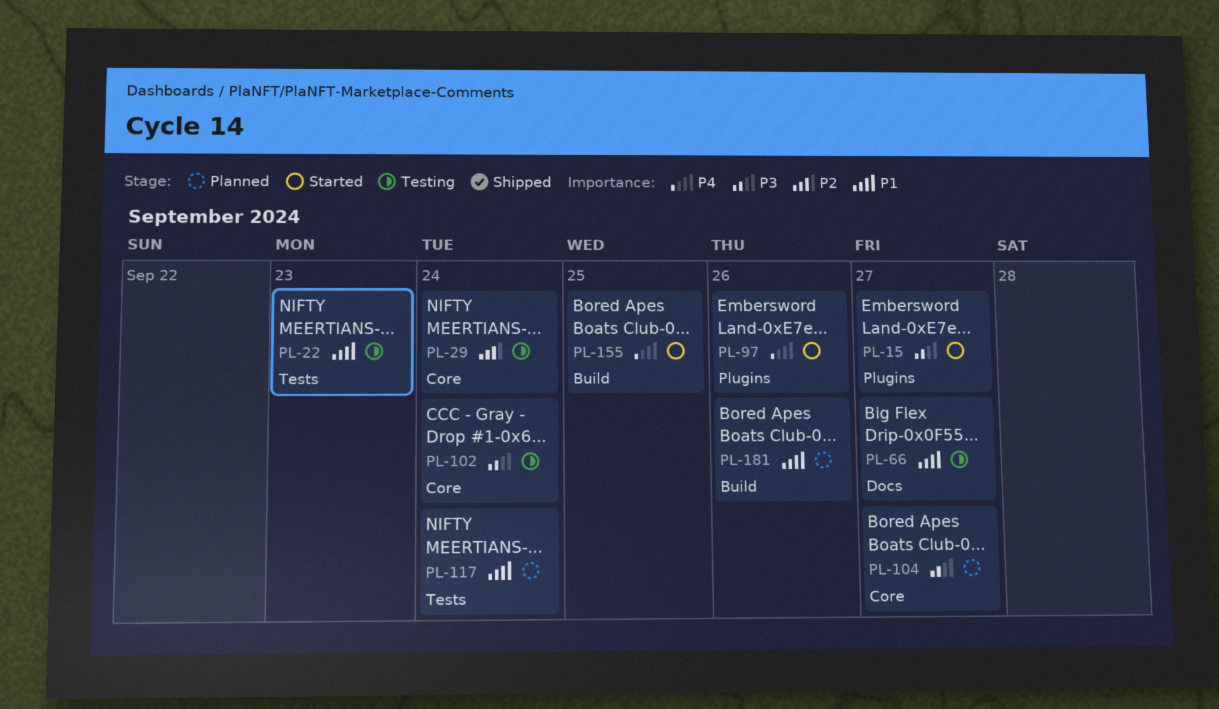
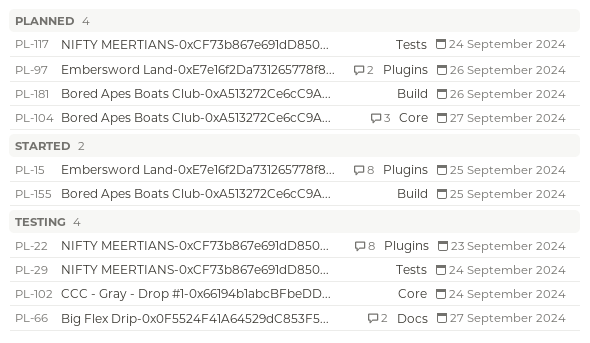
PL-15, due: Sep 27 -> Sep 25
PL-22, label: Tests -> Plugins
PL-29, label: Core -> Tests
PL-97, status: Started -> Planned

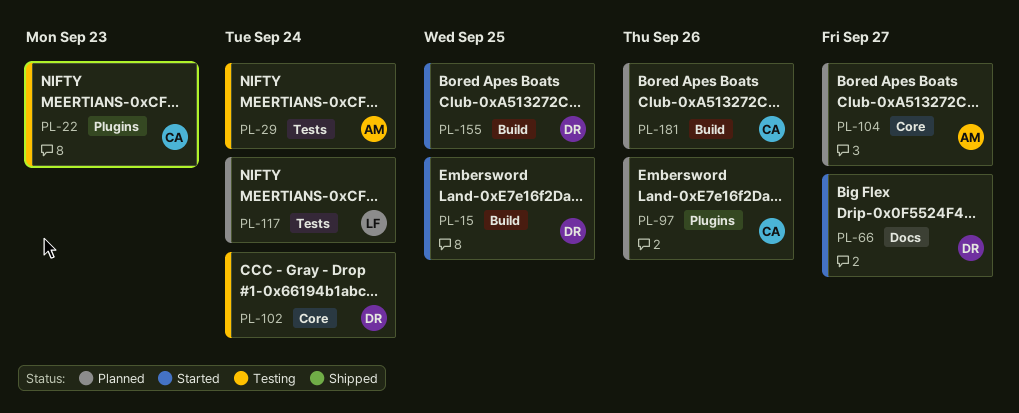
PL-15, label: Plugins -> Build
PL-66, status: Testing -> Started

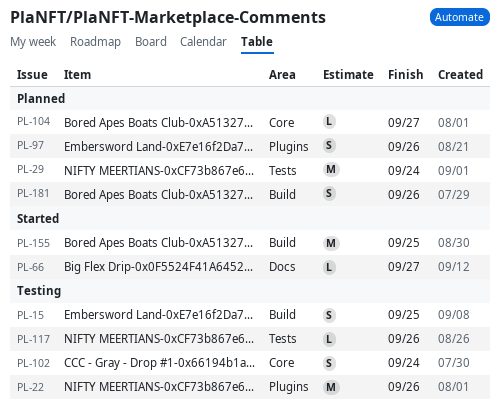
PL-15, status: Started -> Testing
PL-22, due: Sep 23 -> Sep 26
PL-29, status: Testing -> Planned
PL-117, status: Planned -> Testing
PL-117, due: Sep 24 -> Sep 26

